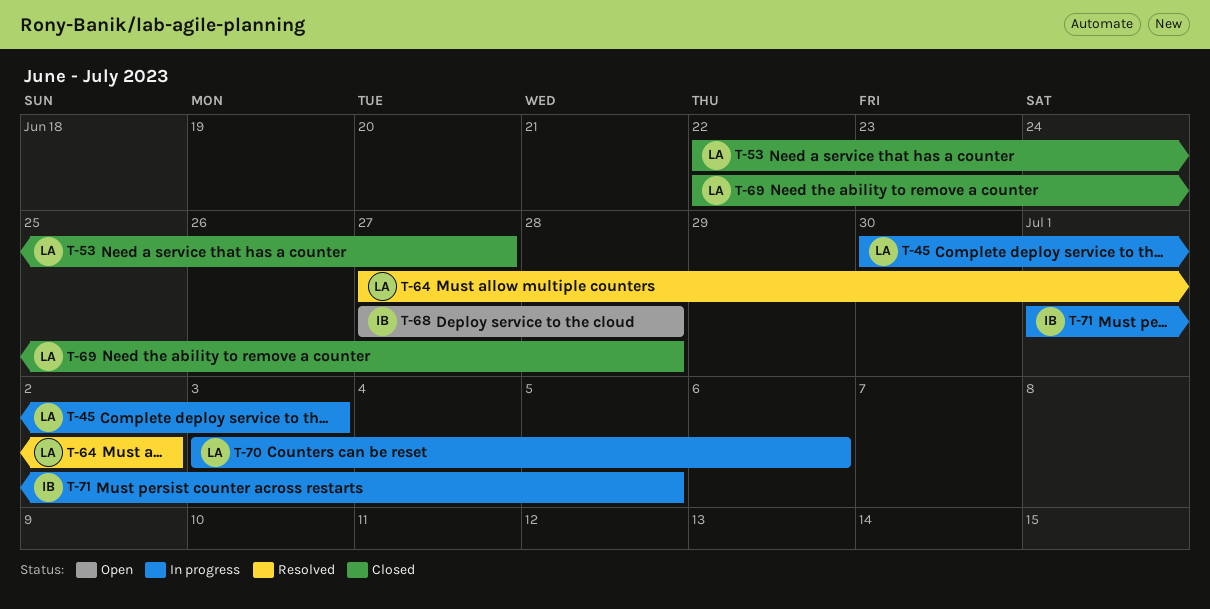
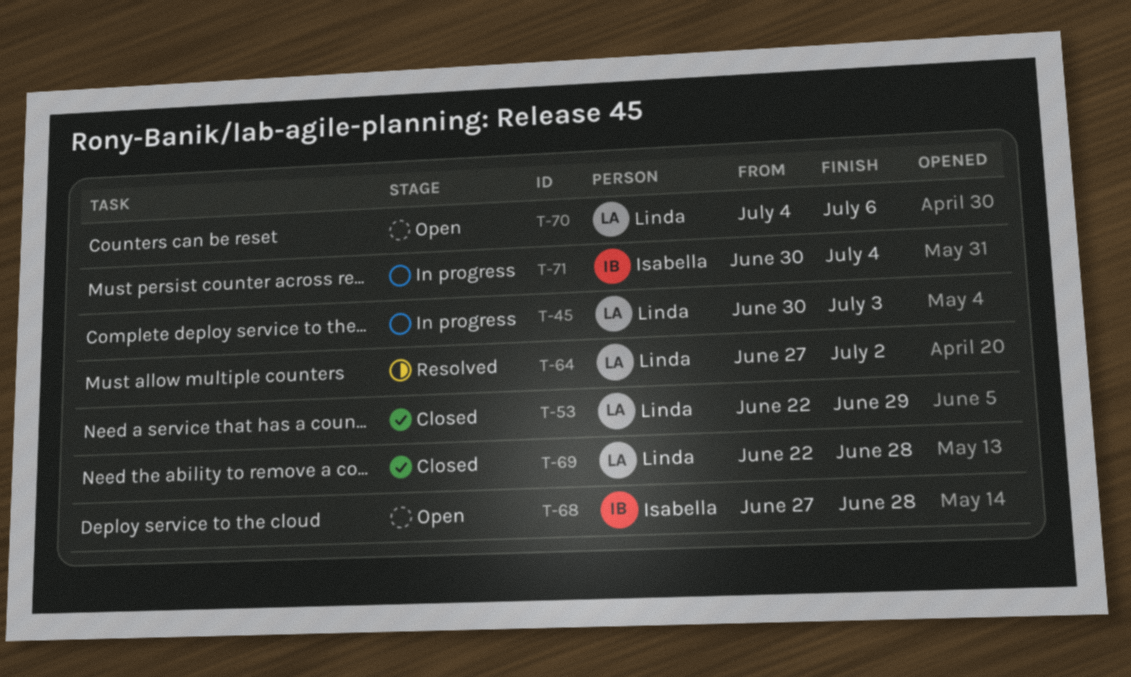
T-53, due: Jun 27 -> Jun 29
T-70, status: In progress -> Open
T-70, start: Jul 3 -> Jul 4
T-71, start: Jul 1 -> Jun 30
T-71, due: Jul 5 -> Jul 4

